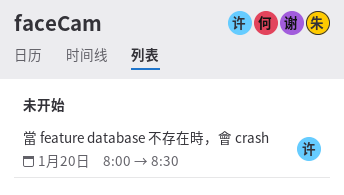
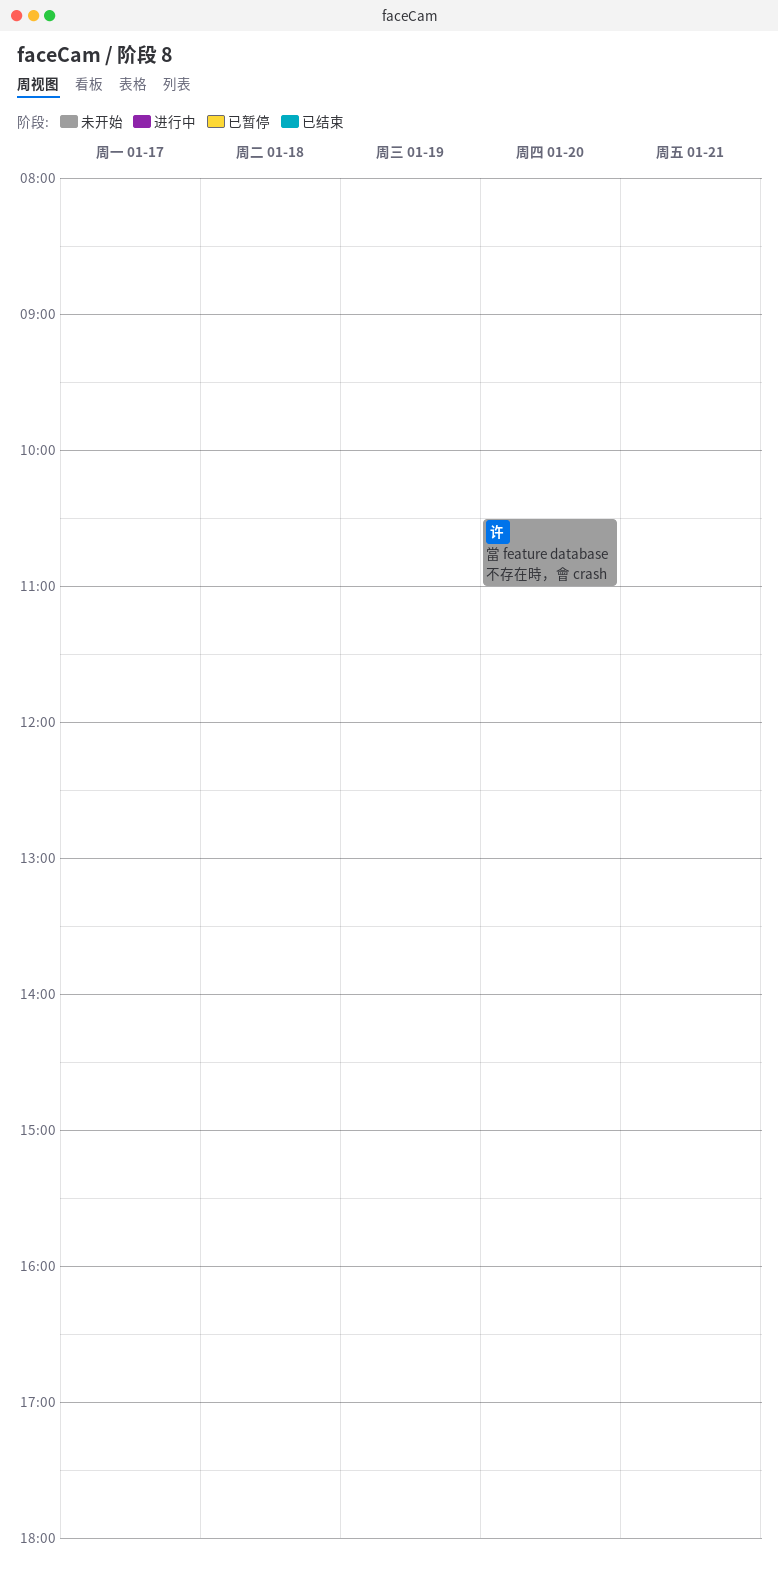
當 feature database 不存在時，會 crash, begins: 08:00 -> 10:30
當 feature database 不存在時，會 crash, ends: 08:30 -> 11:00

